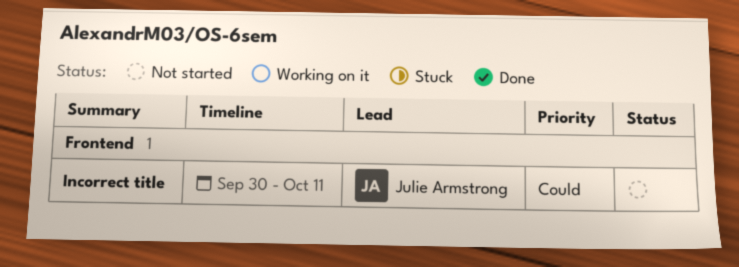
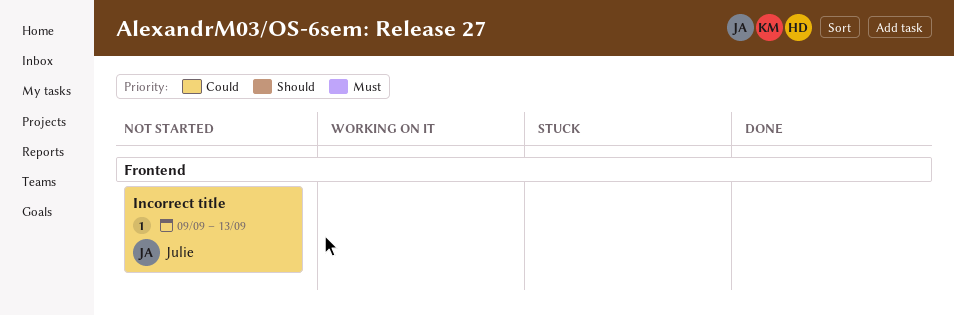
Incorrect title, start: Sep 30 -> Sep 9
Incorrect title, due: Oct 11 -> Sep 13

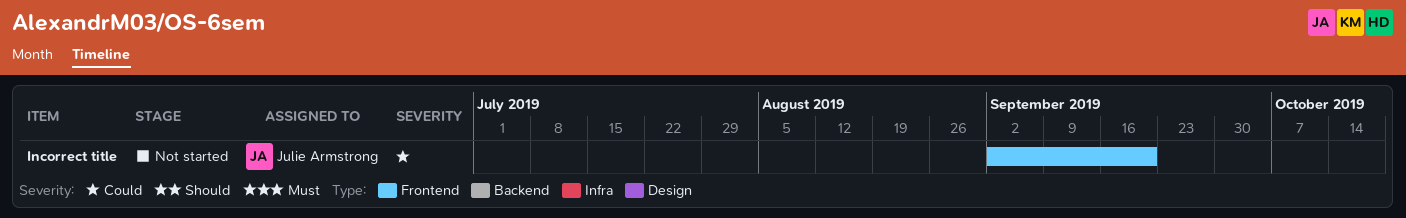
Incorrect title, start: Sep 9 -> Sep 2
Incorrect title, due: Sep 13 -> Sep 20

